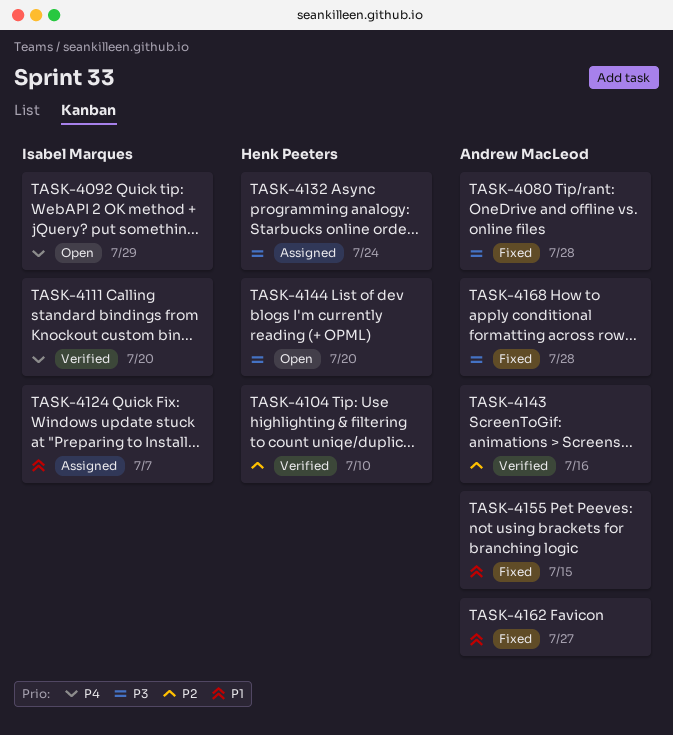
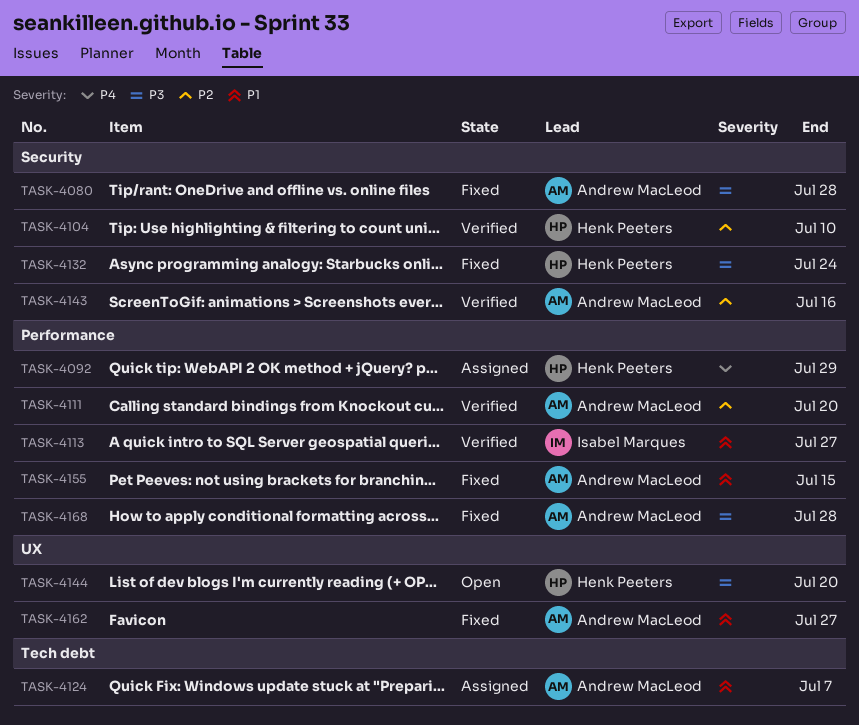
TASK-4092, status: Open -> Assigned
TASK-4092, owner: Isabel Marques -> Henk Peeters
TASK-4111, owner: Isabel Marques -> Andrew MacLeod
TASK-4111, priority: P4 -> P2
TASK-4113: none -> present
TASK-4124, owner: Isabel Marques -> Andrew MacLeod
TASK-4132, status: Assigned -> Fixed

